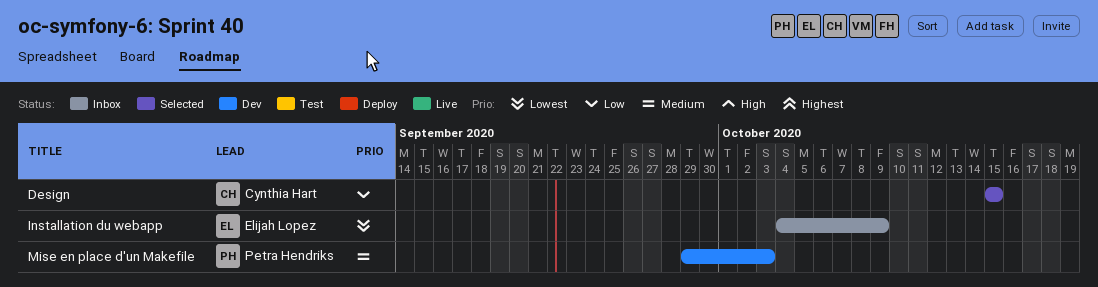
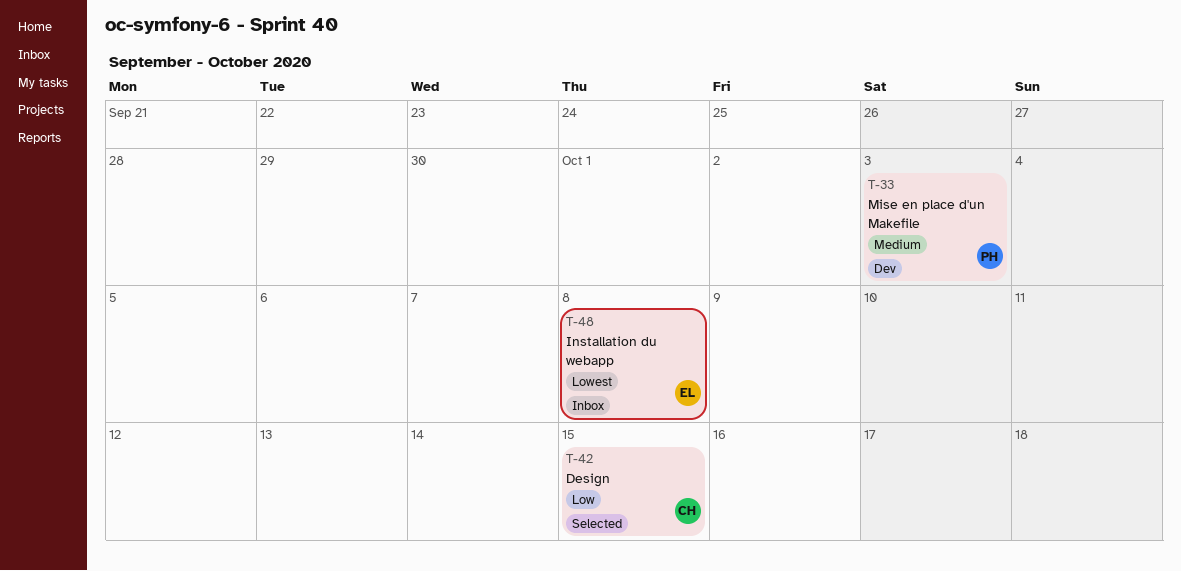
Installation du webapp, due: Oct 9 -> Oct 8

